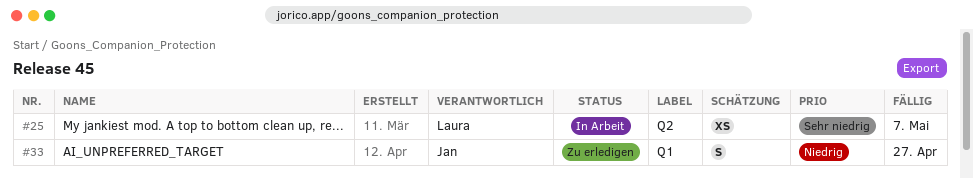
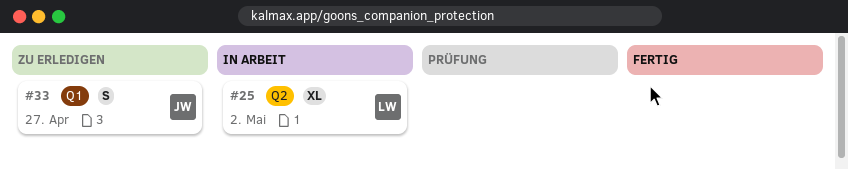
#25, estimate: XS -> XL
#25, due: May 7 -> May 2

